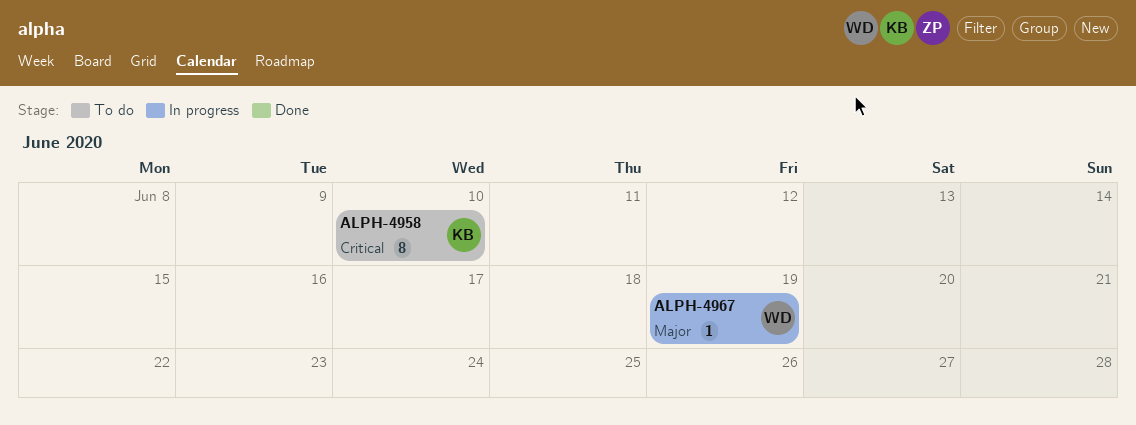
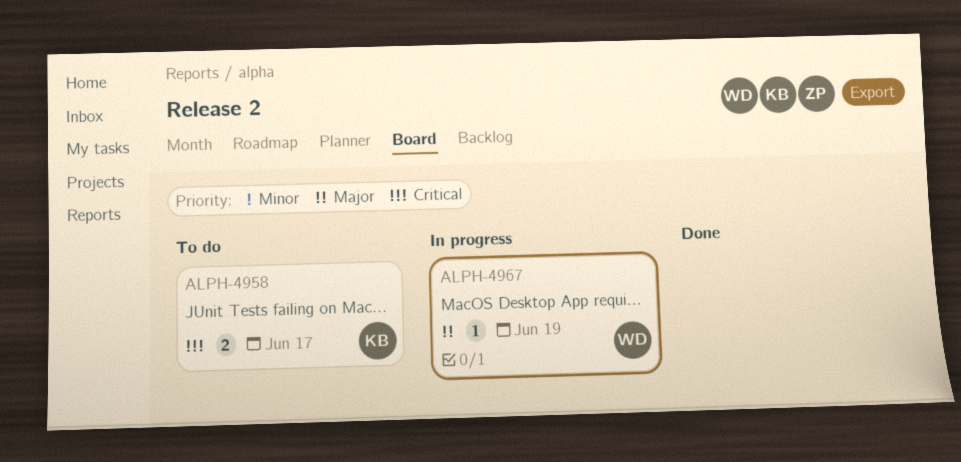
ALPH-4958, estimate: 8 -> 2
ALPH-4958, due: Jun 10 -> Jun 17

